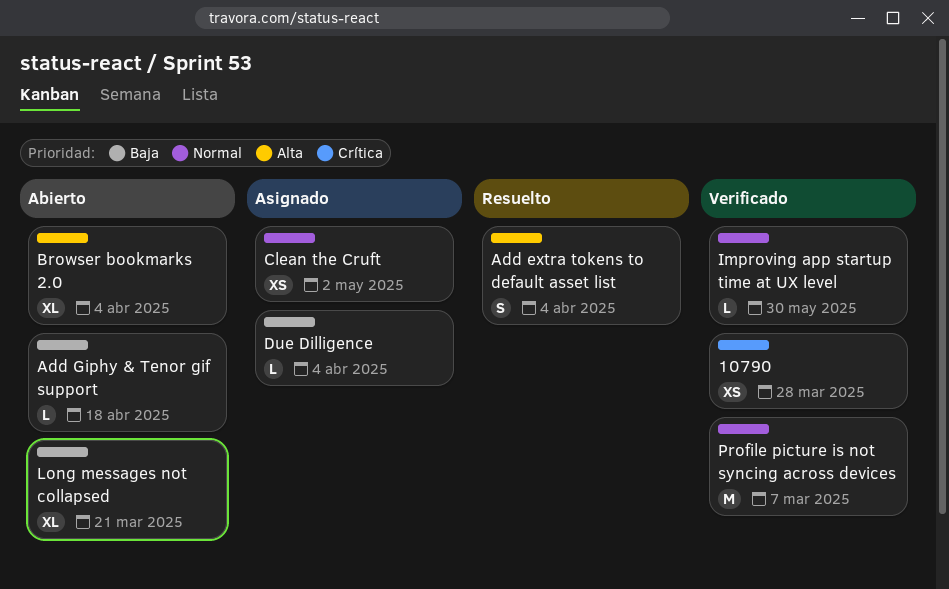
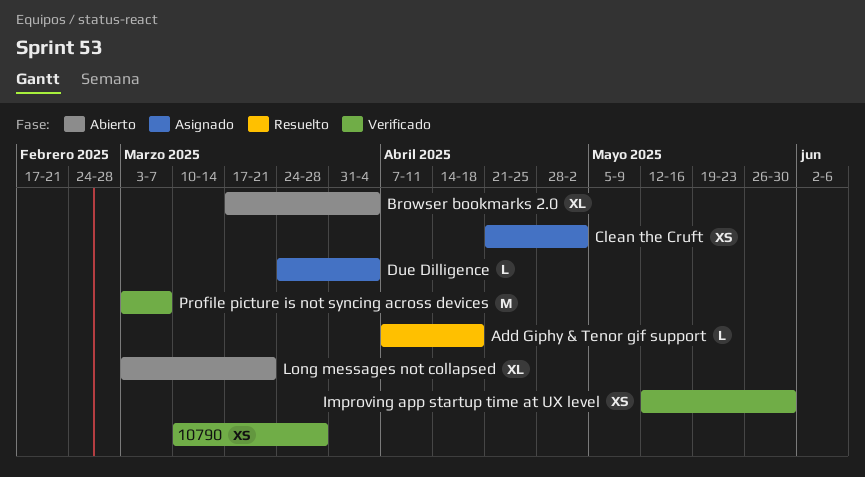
Add extra tokens to default asset list: present -> none
Add Giphy & Tenor gif support, status: Abierto -> Resuelto
Improving app startup time at UX level, estimate: L -> XS

